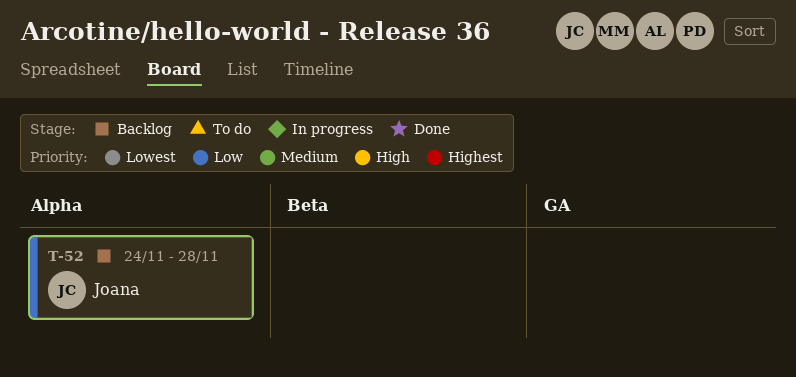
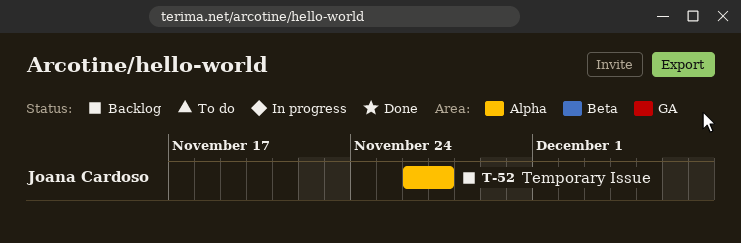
T-52, start: Nov 24 -> Nov 26
T-52, due: Nov 28 -> Nov 27

